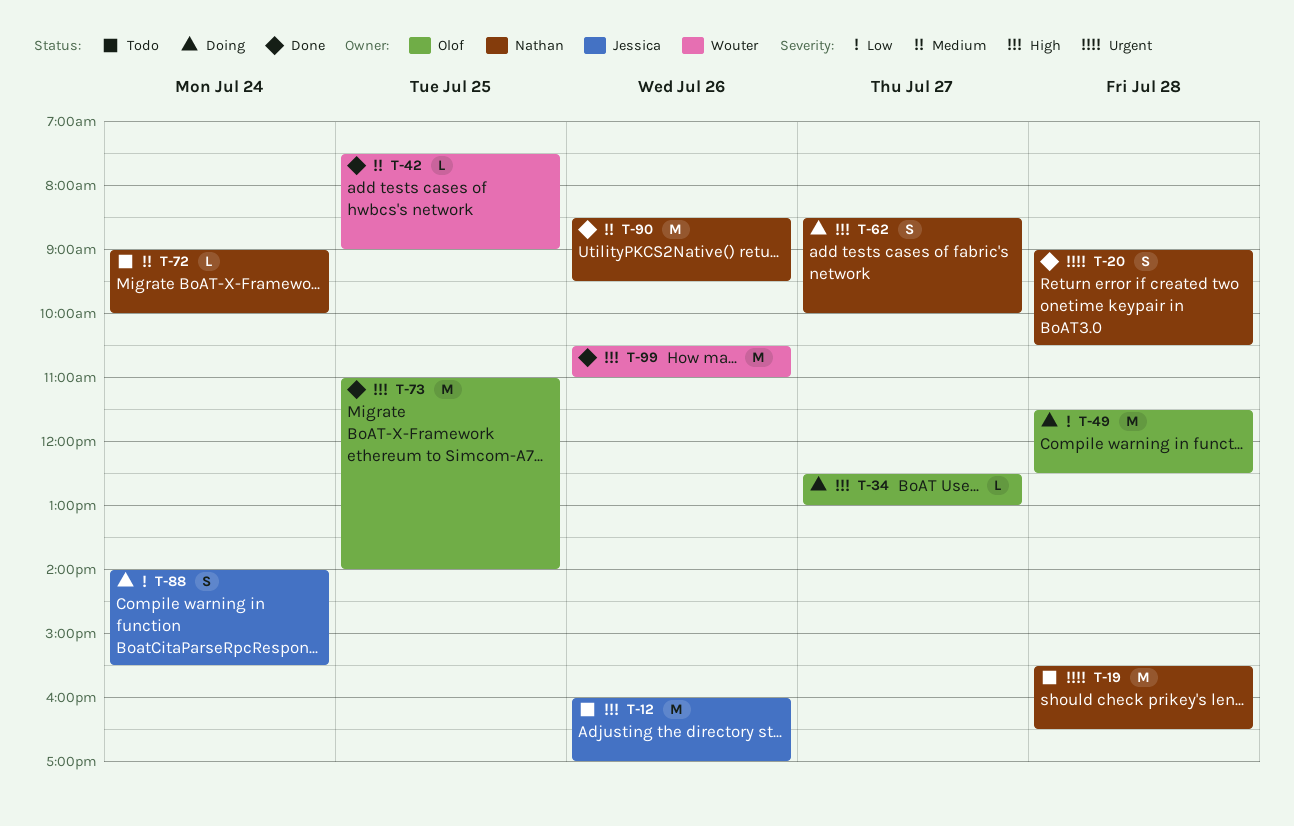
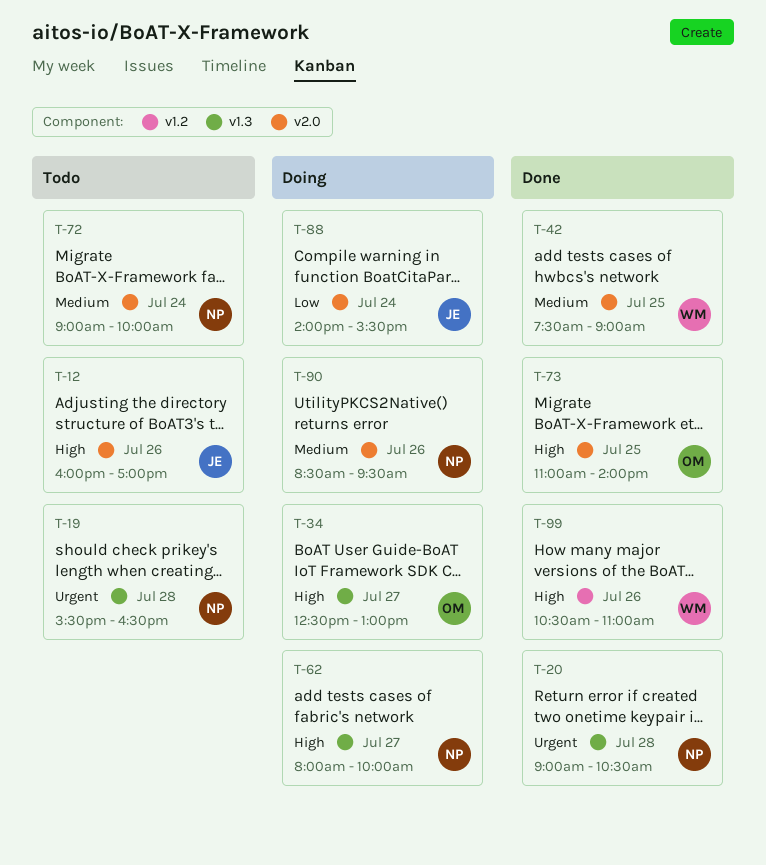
T-49: present -> none
T-62, begins: 08:30 -> 08:00
T-90, status: Done -> Doing

